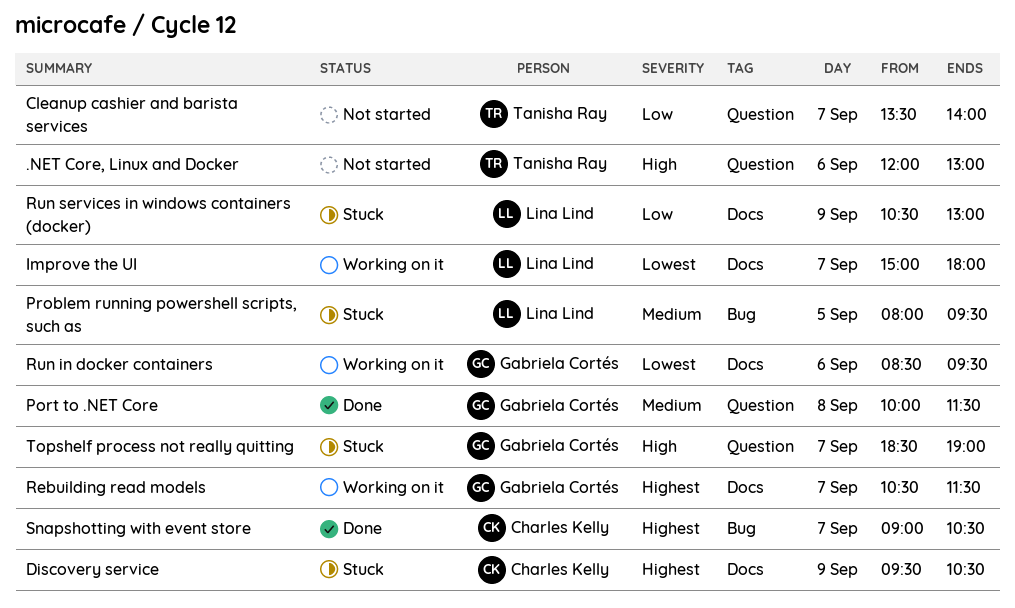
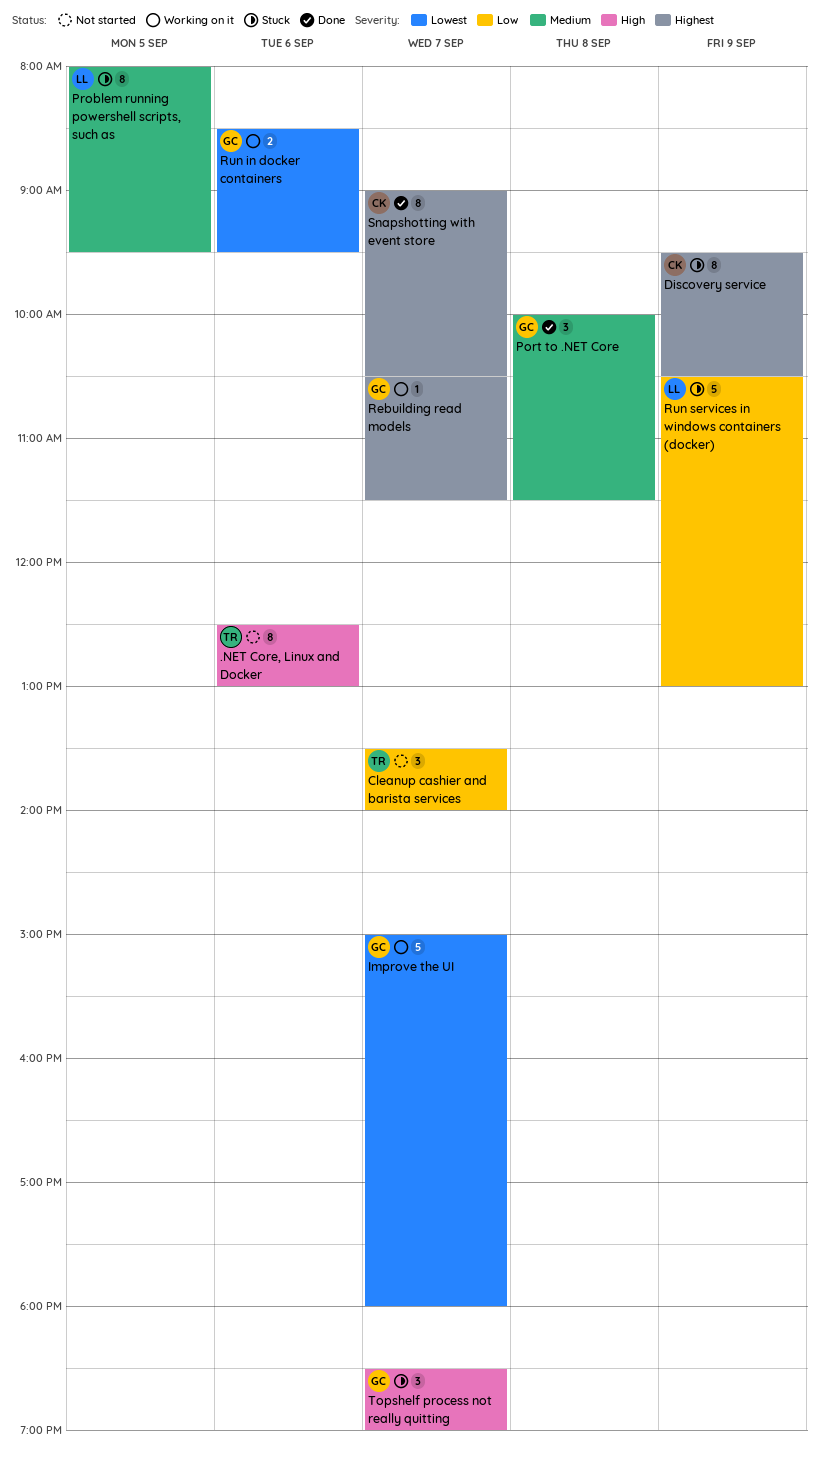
.NET Core, Linux and Docker, begins: 12:00 -> 12:30
Improve the UI, owner: Lina Lind -> Gabriela Cortés

